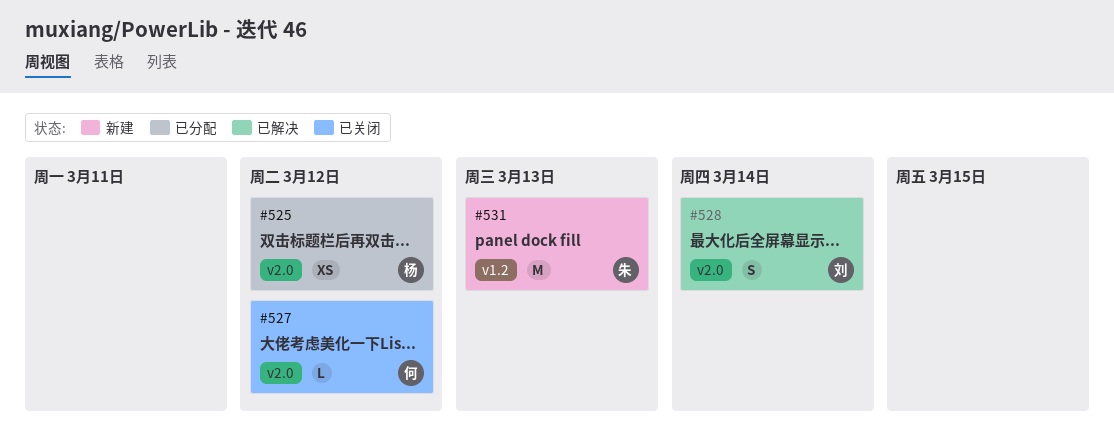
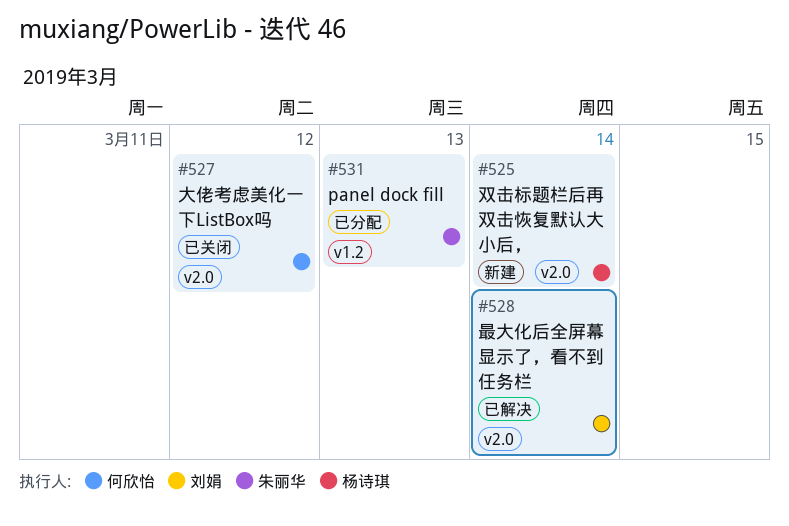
#525, status: 已分配 -> 新建
#525, due: Mar 12 -> Mar 14
#531, status: 新建 -> 已分配

